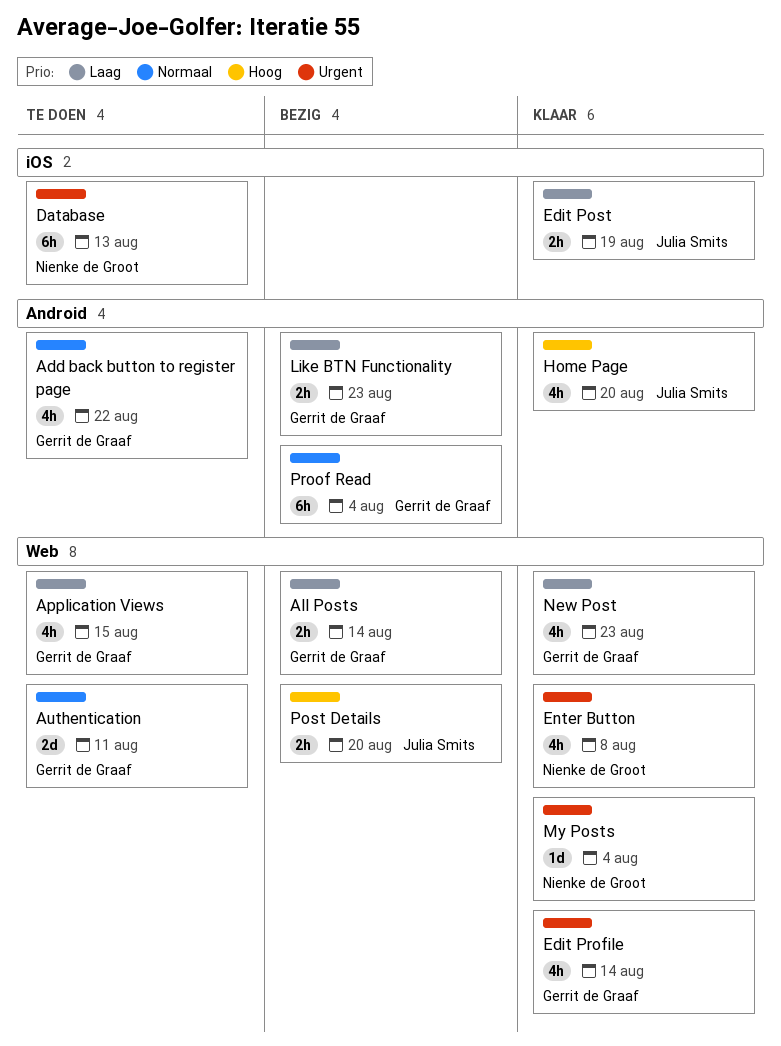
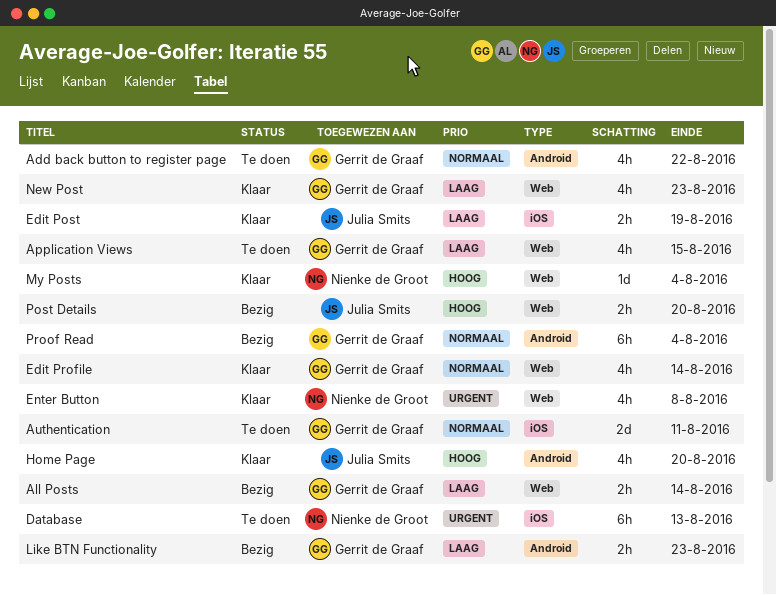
Authentication, label: Web -> iOS
Edit Profile, priority: Urgent -> Normaal
My Posts, priority: Urgent -> Hoog

